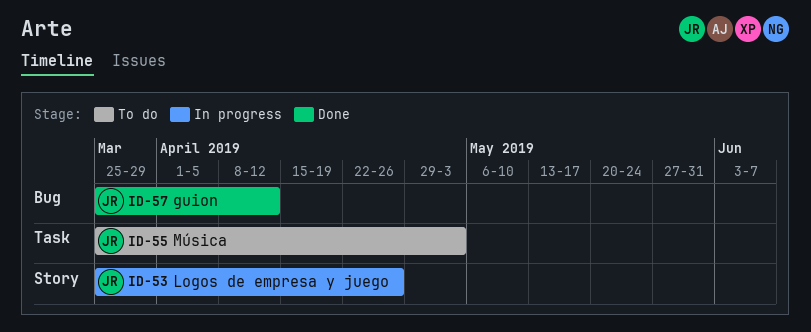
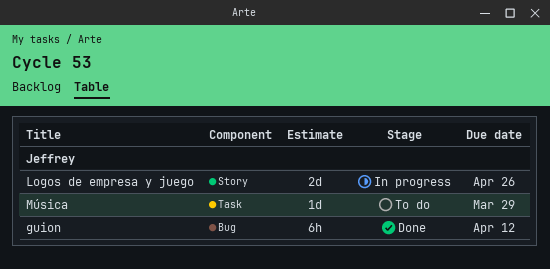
Música, due: May 3 -> Mar 29

